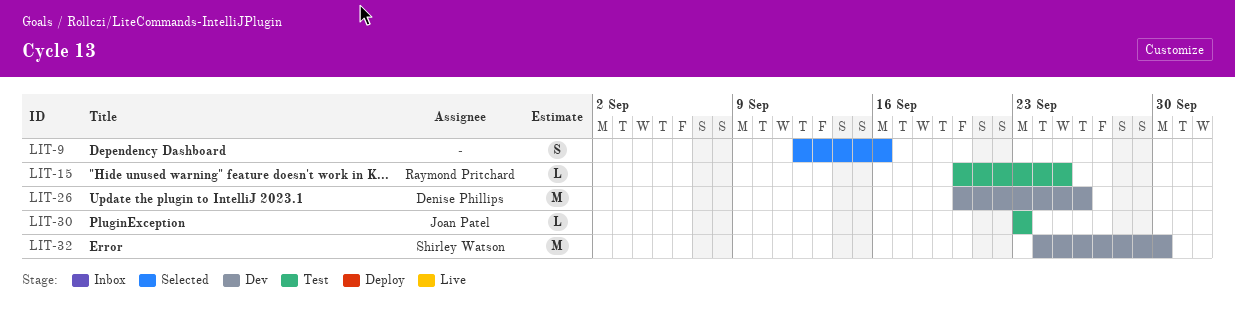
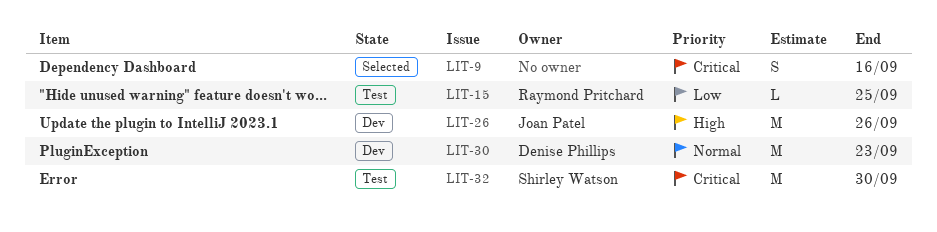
LIT-26, owner: Denise Phillips -> Joan Patel
LIT-30, status: Test -> Dev
LIT-30, owner: Joan Patel -> Denise Phillips
LIT-30, estimate: L -> M
LIT-32, status: Dev -> Test

